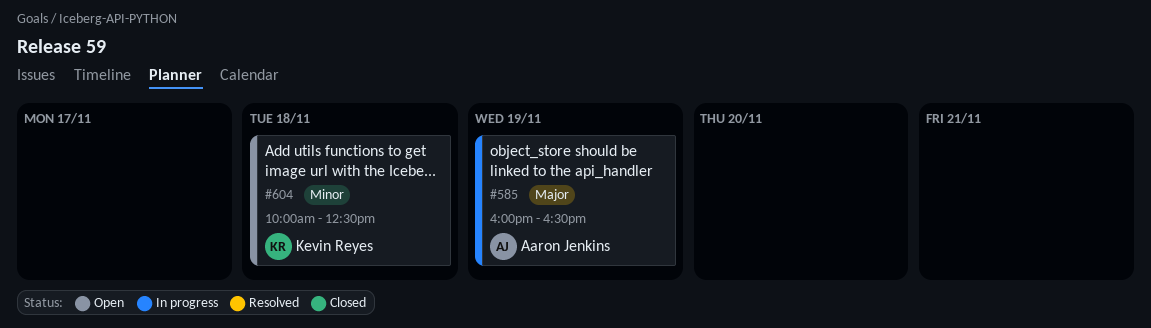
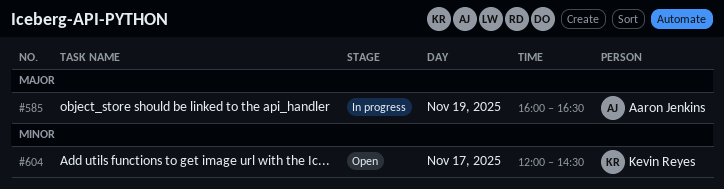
#604, day: Nov 18 -> Nov 17
#604, begins: 10:00 -> 12:00
#604, ends: 12:30 -> 14:30

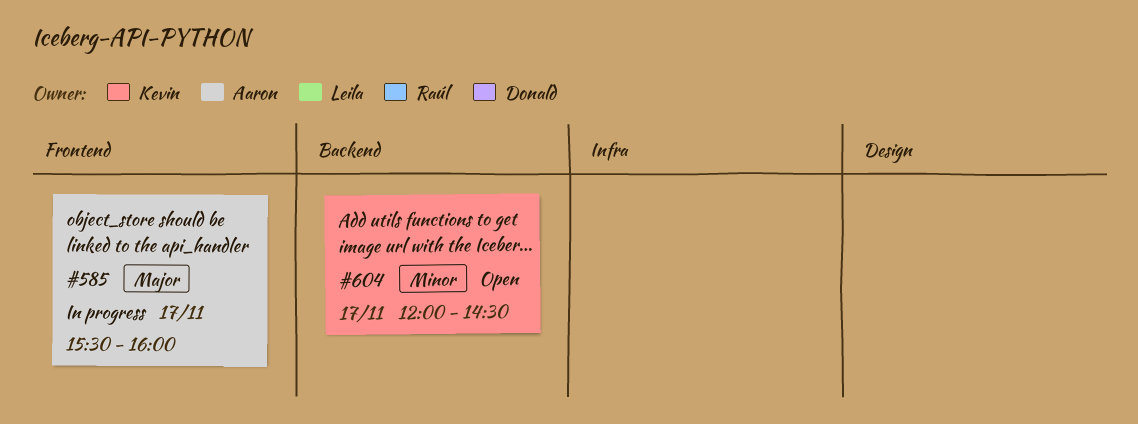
#585, day: Nov 19 -> Nov 17
#585, begins: 16:00 -> 15:30
#585, ends: 16:30 -> 16:00

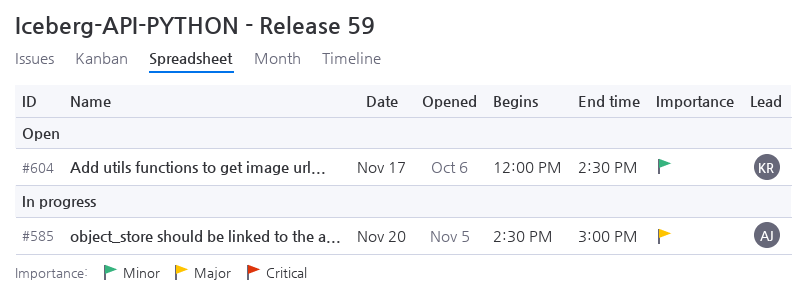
#585, day: Nov 17 -> Nov 20
#585, begins: 15:30 -> 14:30
#585, ends: 16:00 -> 15:00

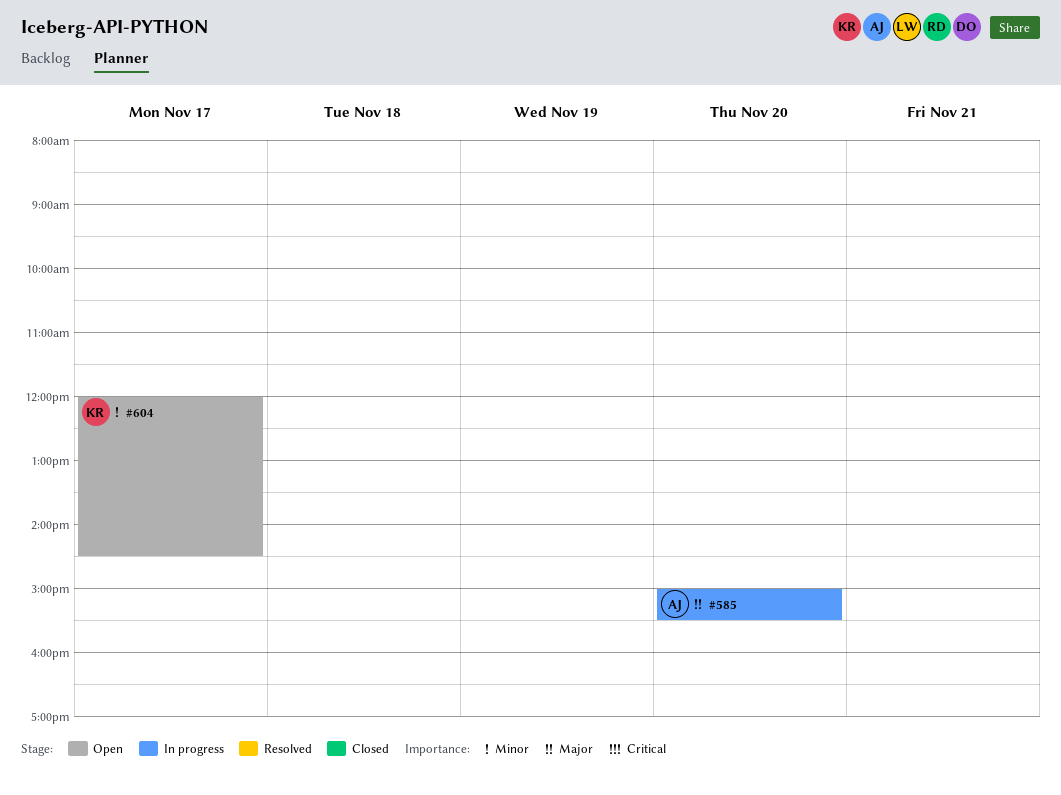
#585, begins: 14:30 -> 15:00
#585, ends: 15:00 -> 15:30

